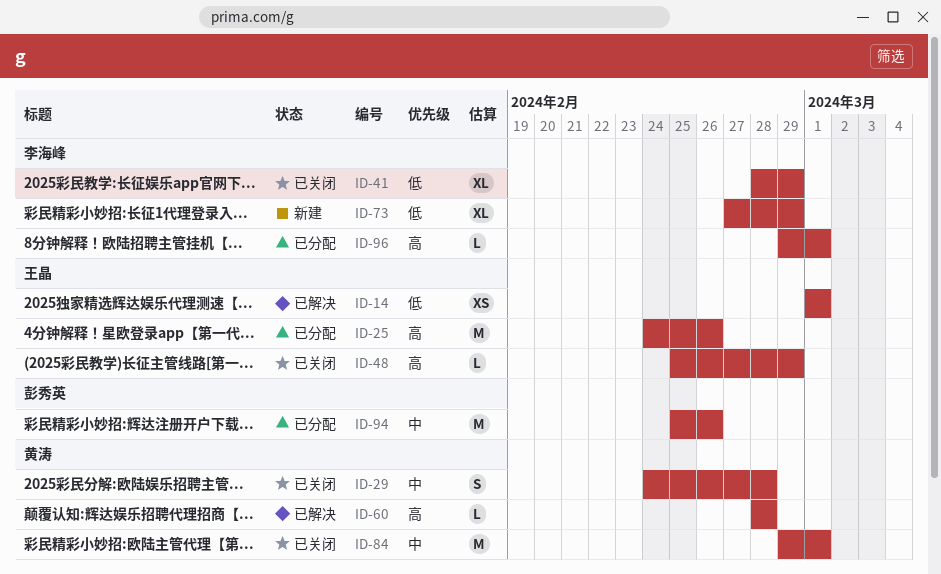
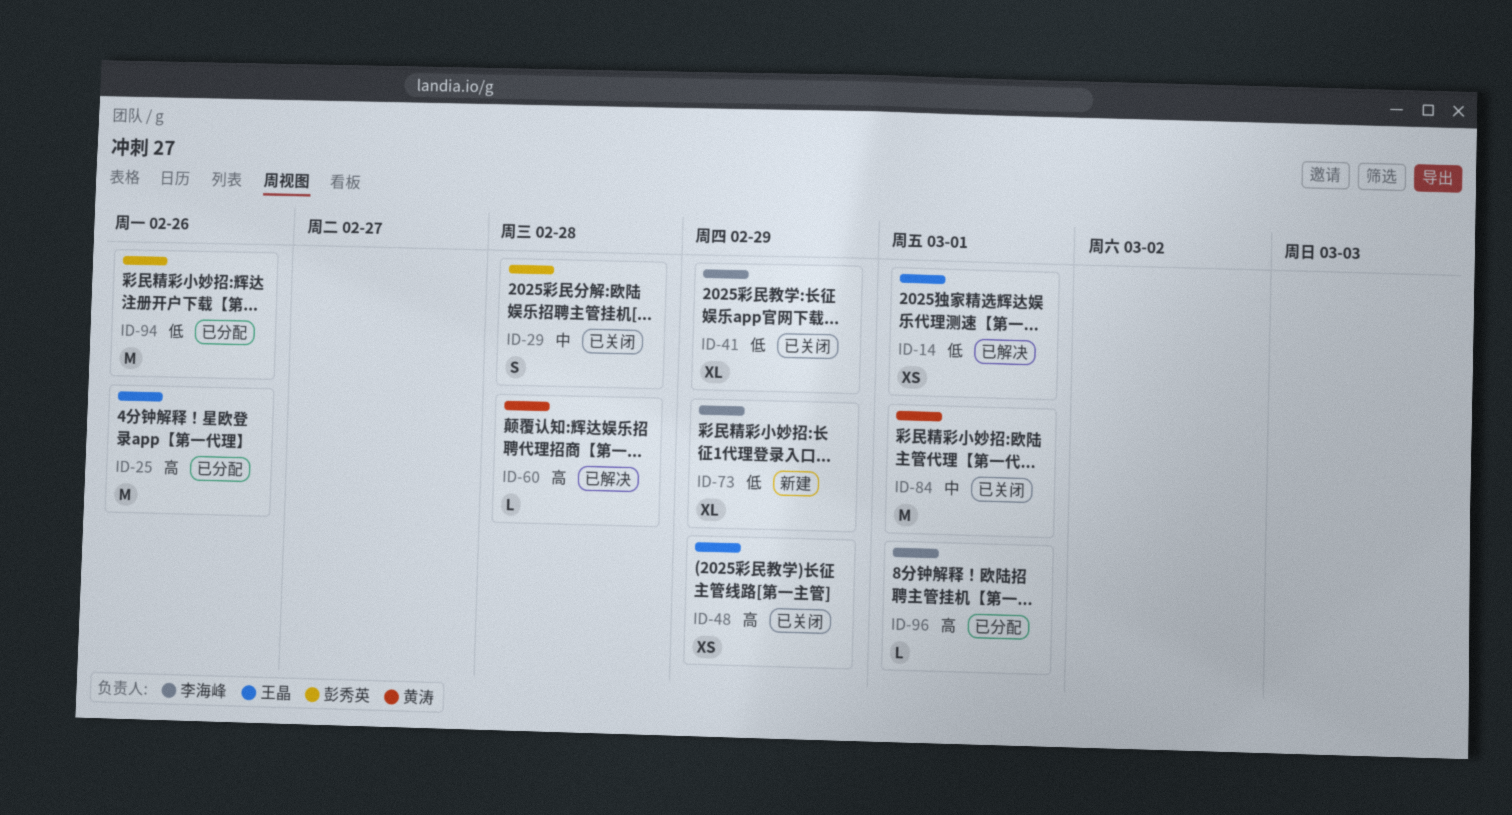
ID-29, owner: 黄涛 -> 彭秀英
ID-48, estimate: L -> XS
ID-94, priority: 中 -> 低

